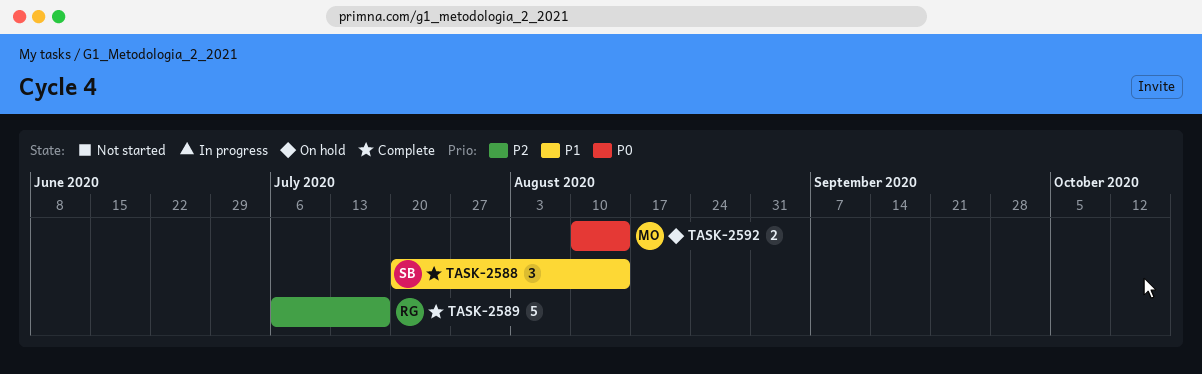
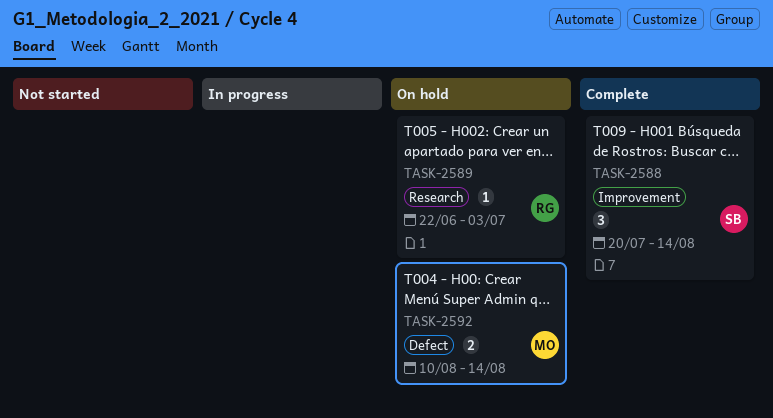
TASK-2589, status: Complete -> On hold
TASK-2589, estimate: 5 -> 1
TASK-2589, start: Jul 6 -> Jun 22
TASK-2589, due: Jul 17 -> Jul 3

